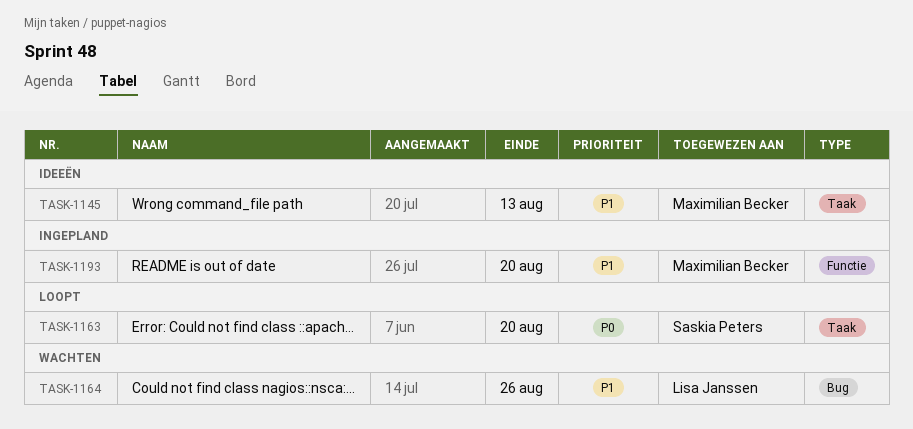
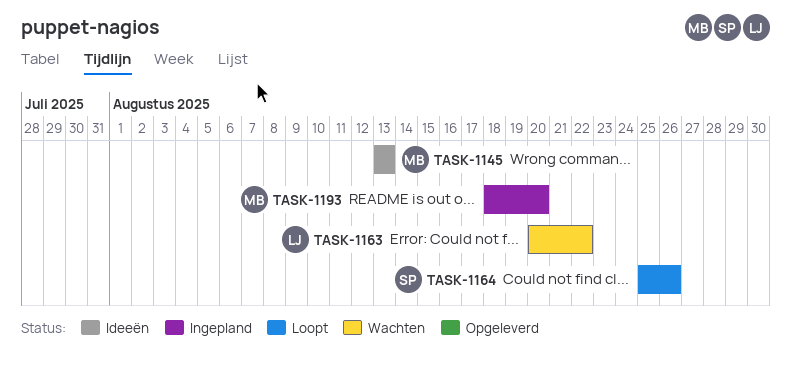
TASK-1163, status: Loopt -> Wachten
TASK-1163, owner: Saskia Peters -> Lisa Janssen
TASK-1163, due: Aug 20 -> Aug 22
TASK-1164, status: Wachten -> Loopt
TASK-1164, owner: Lisa Janssen -> Saskia Peters

